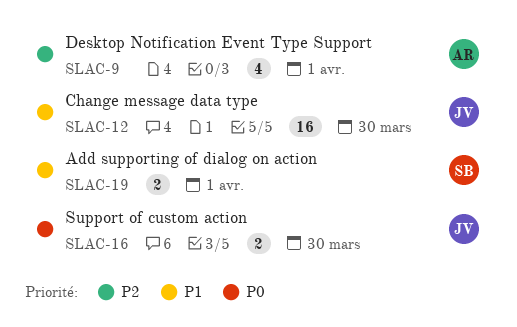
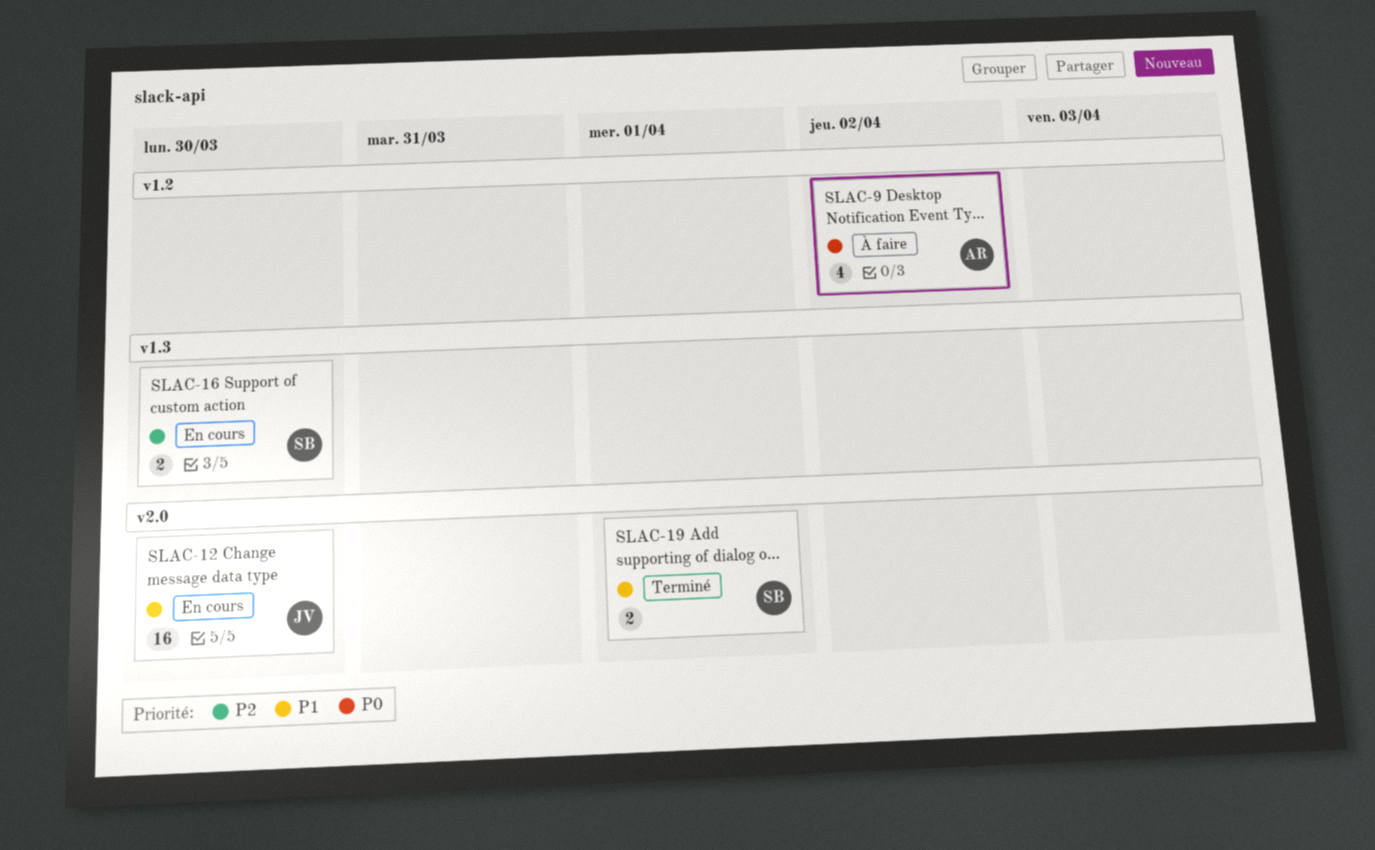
SLAC-9, priority: P2 -> P0
SLAC-9, due: Apr 1 -> Apr 2
SLAC-16, owner: JV -> SB
SLAC-16, priority: P0 -> P2

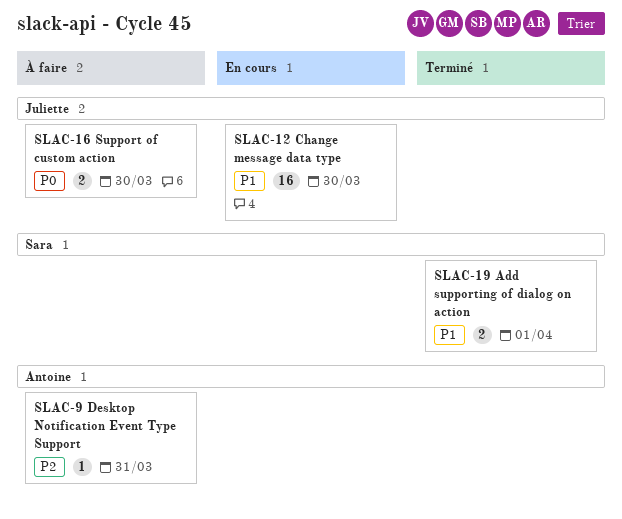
SLAC-9, priority: P0 -> P2
SLAC-9, estimate: 4 -> 1
SLAC-9, due: Apr 2 -> Mar 31
SLAC-16, status: En cours -> À faire
SLAC-16, owner: Sara -> Juliette
SLAC-16, priority: P2 -> P0

